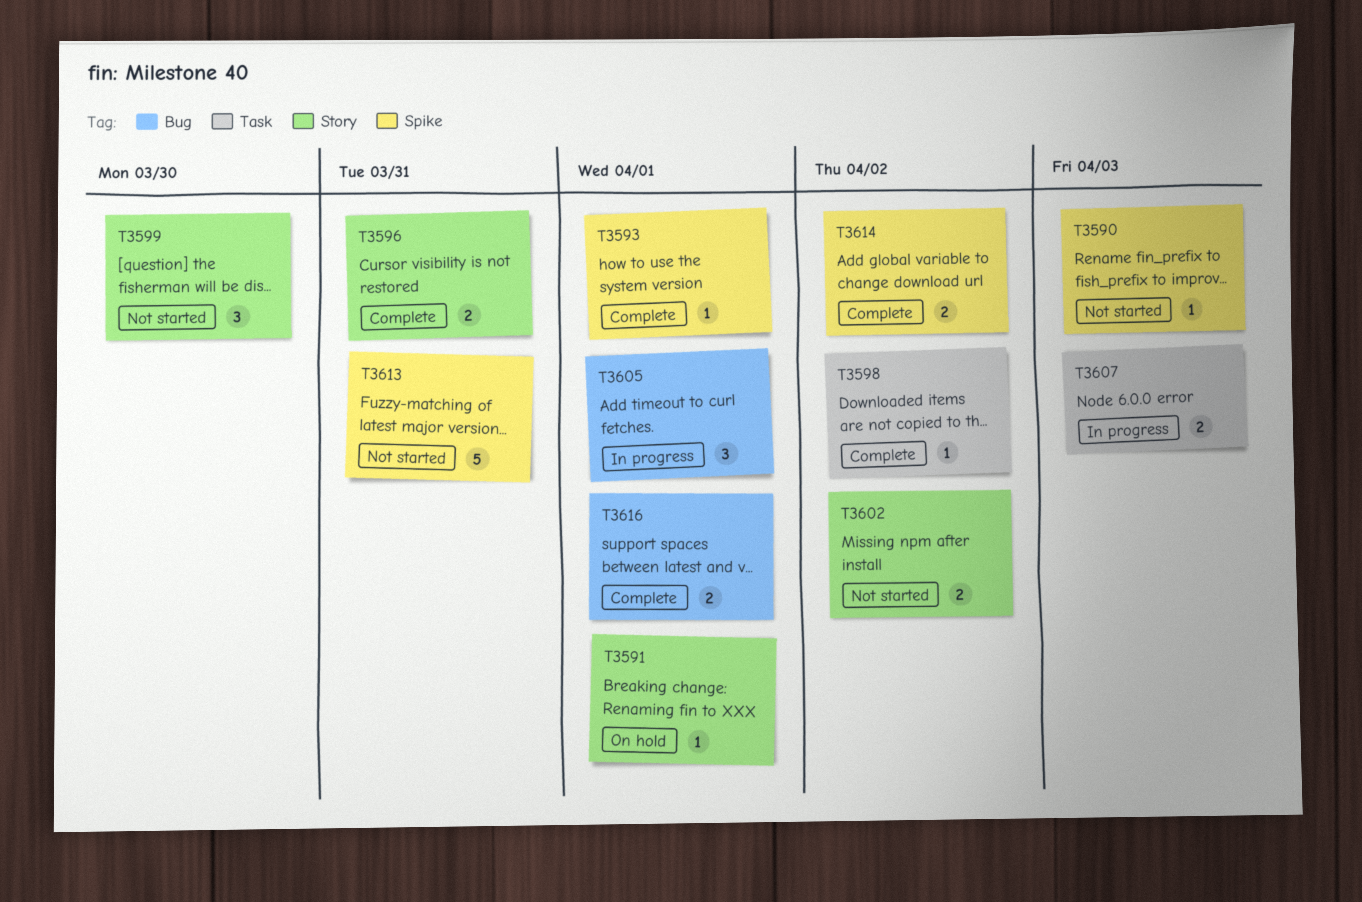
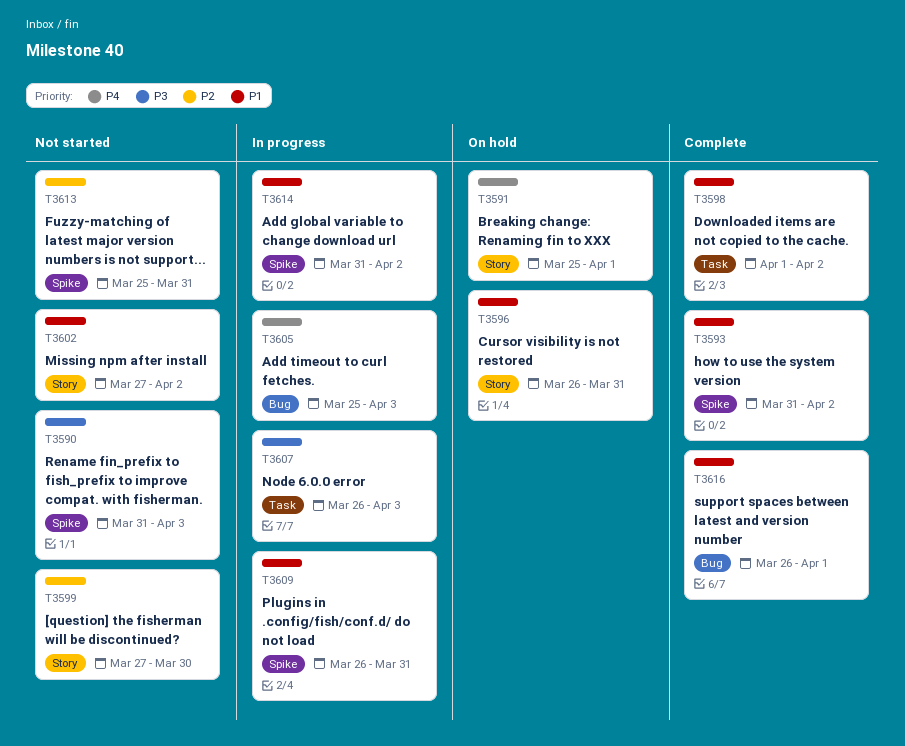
T3593, due: Apr 1 -> Apr 2
T3596, status: Complete -> On hold
T3605, due: Apr 1 -> Apr 3
T3609: none -> present
T3614, status: Complete -> In progress

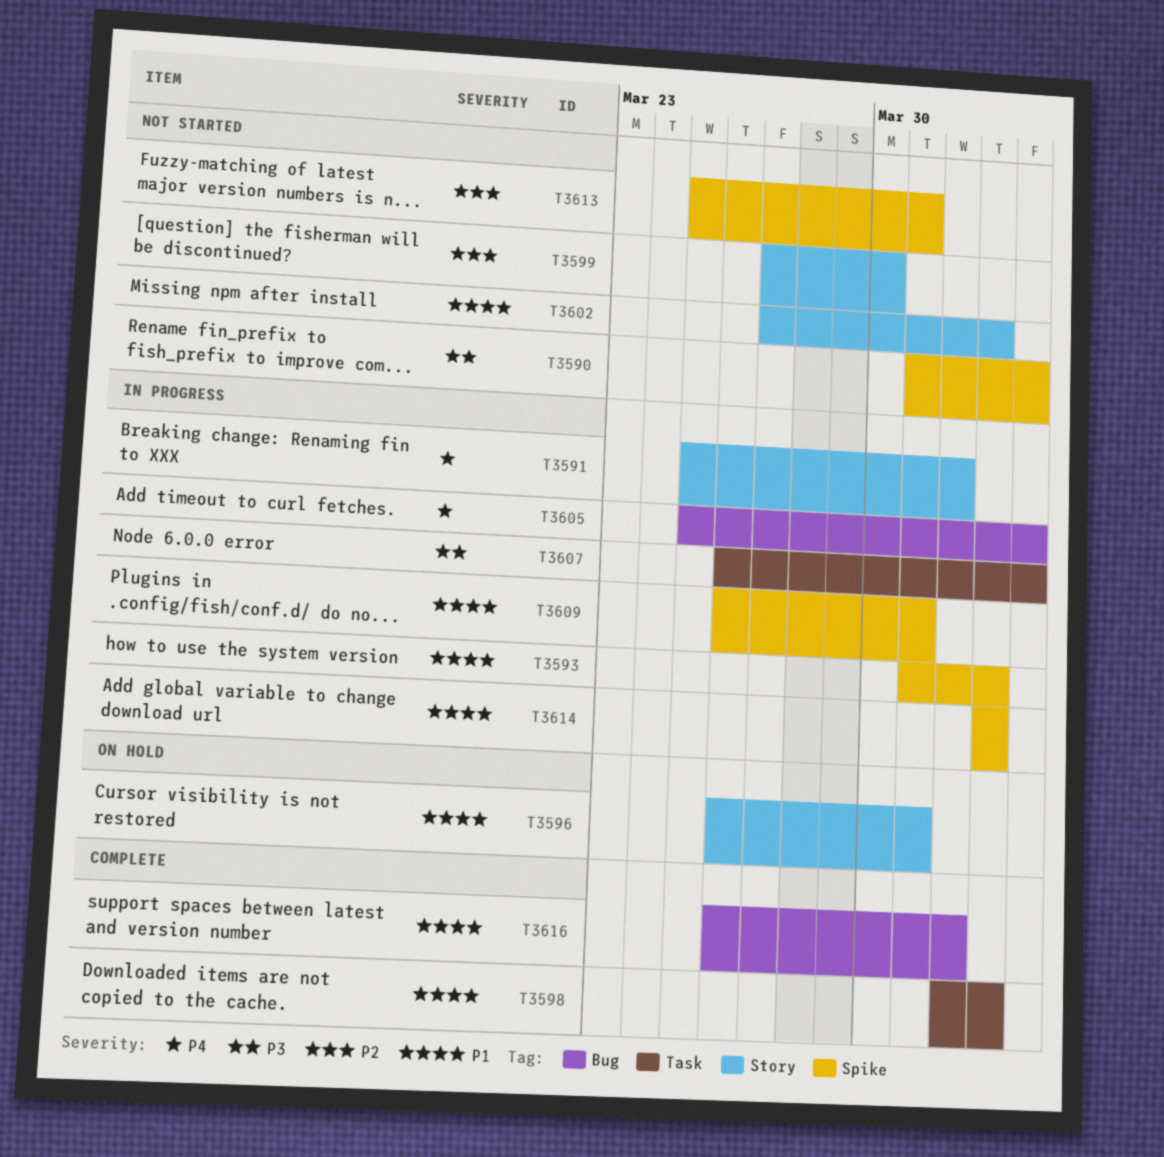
T3591, status: On hold -> In progress
T3593, status: Complete -> In progress
T3614, start: Mar 31 -> Apr 2

